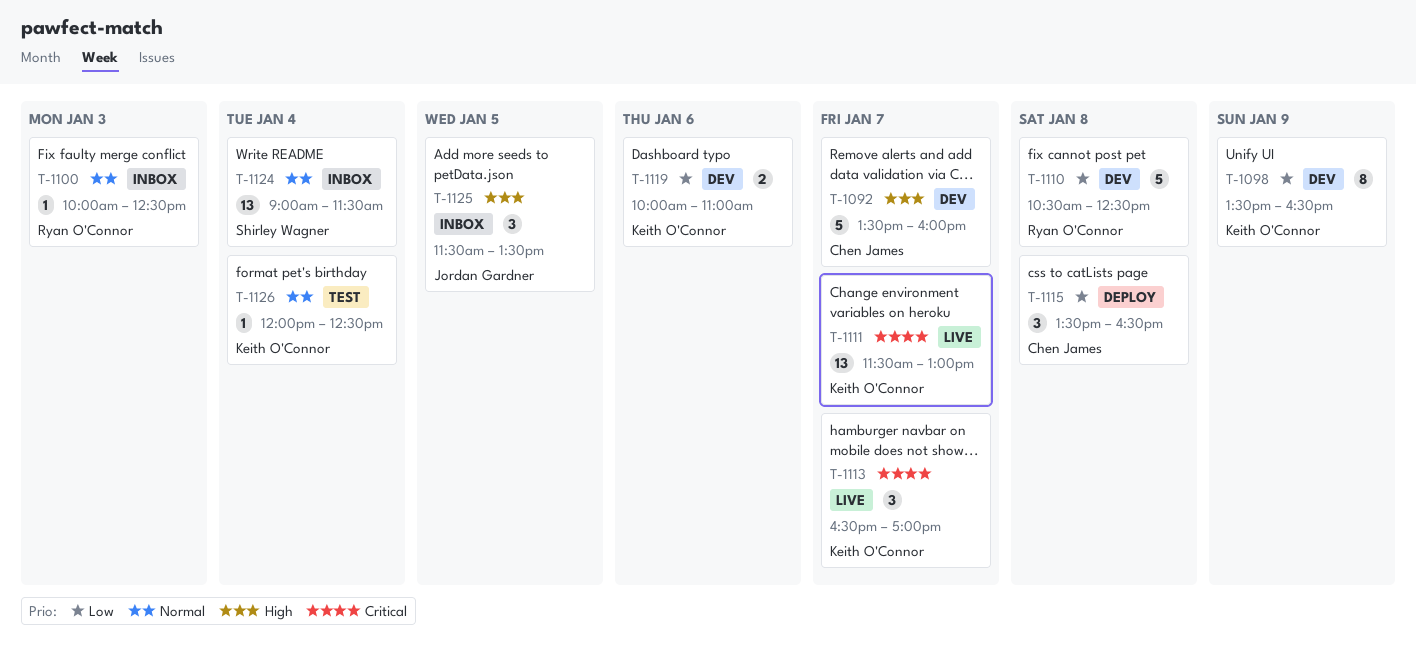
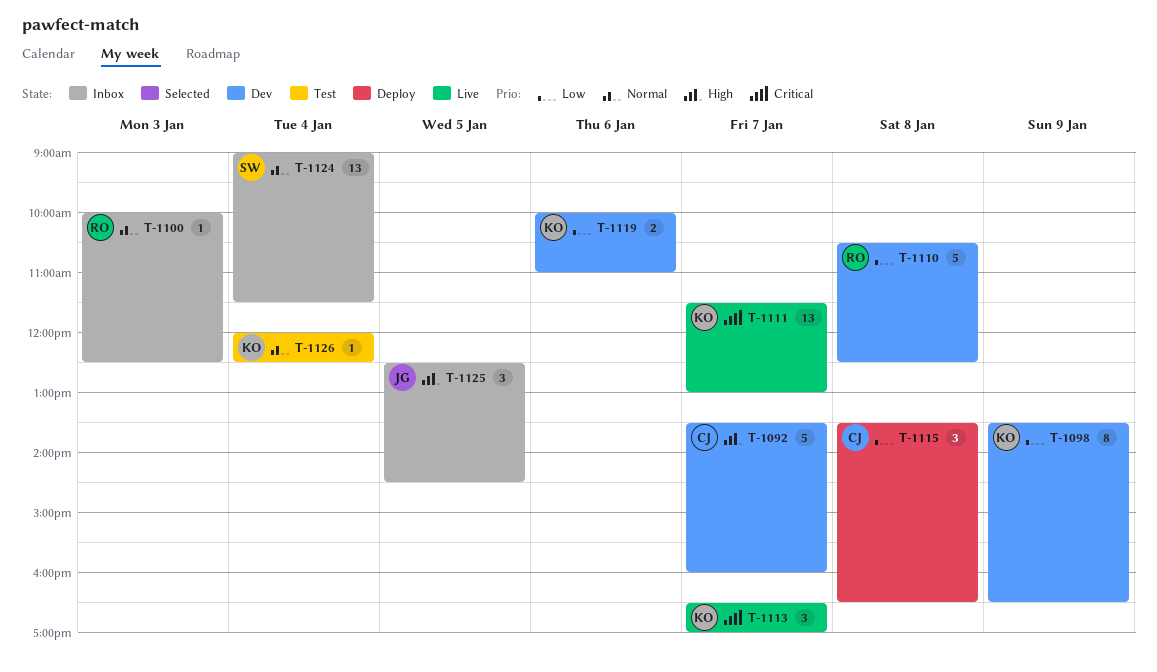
T-1125, begins: 11:30 -> 12:30
T-1125, ends: 13:30 -> 14:30

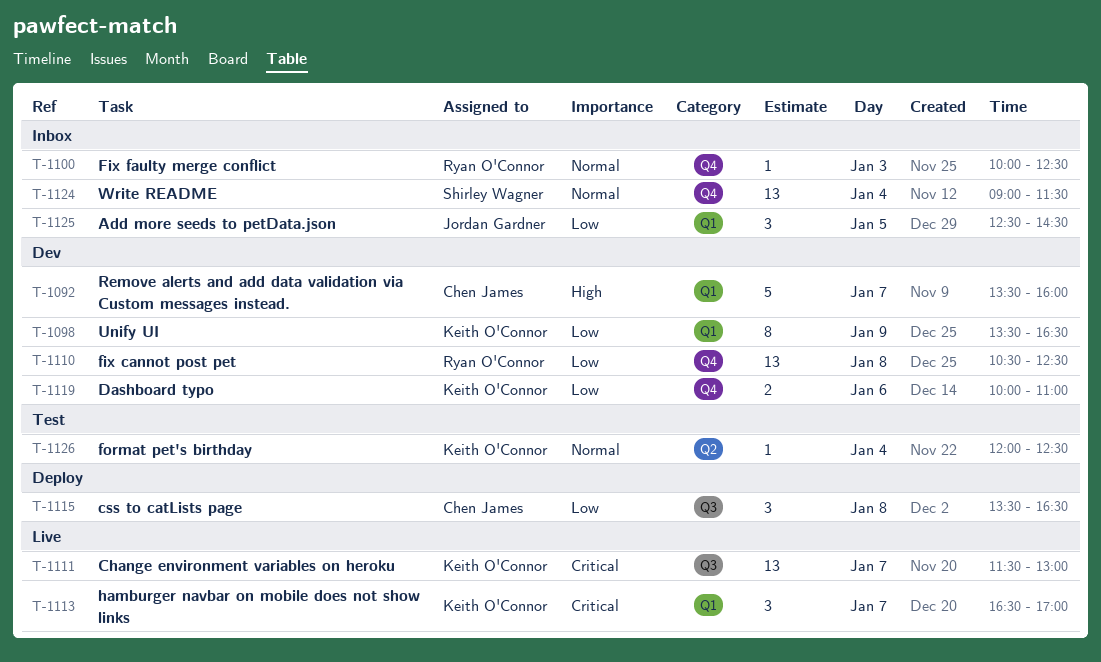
T-1110, estimate: 5 -> 13
T-1125, priority: High -> Low

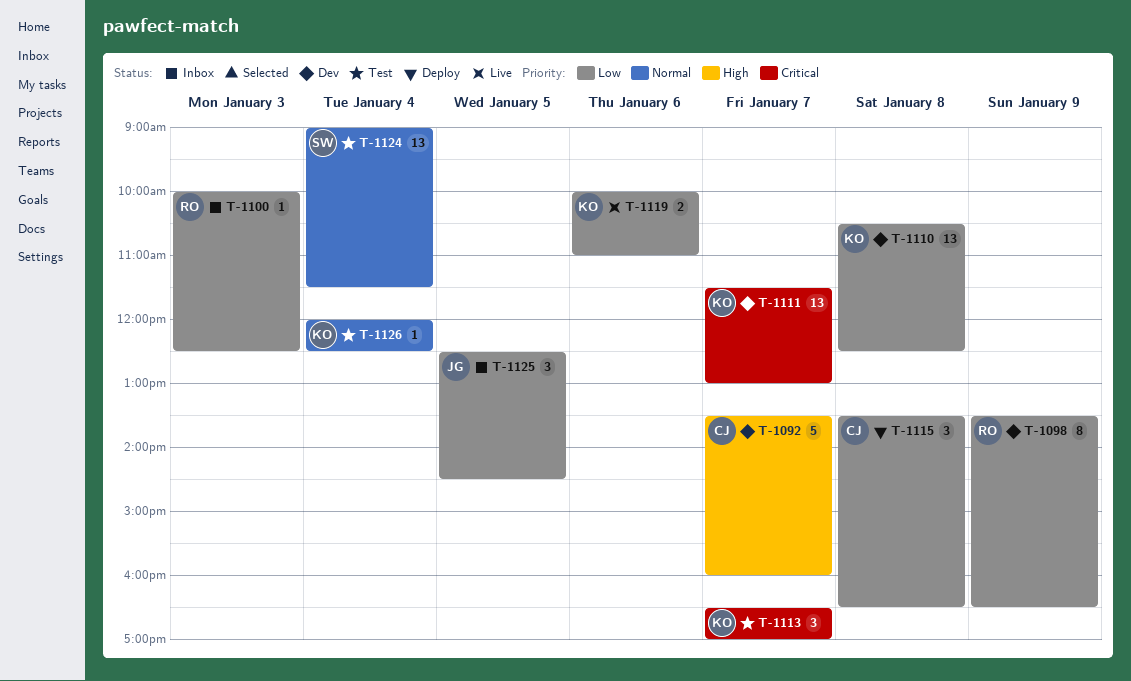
T-1098, owner: Keith O'Connor -> Ryan O'Connor
T-1100, priority: Normal -> Low
T-1110, owner: Ryan O'Connor -> Keith O'Connor
T-1111, status: Live -> Dev
T-1113, status: Live -> Test
T-1119, status: Dev -> Live
T-1124, status: Inbox -> Test

